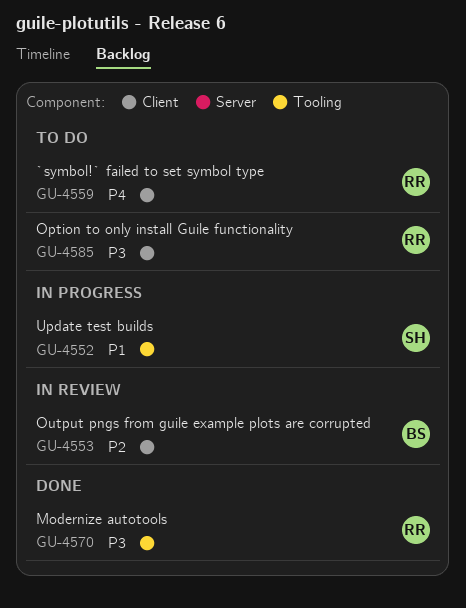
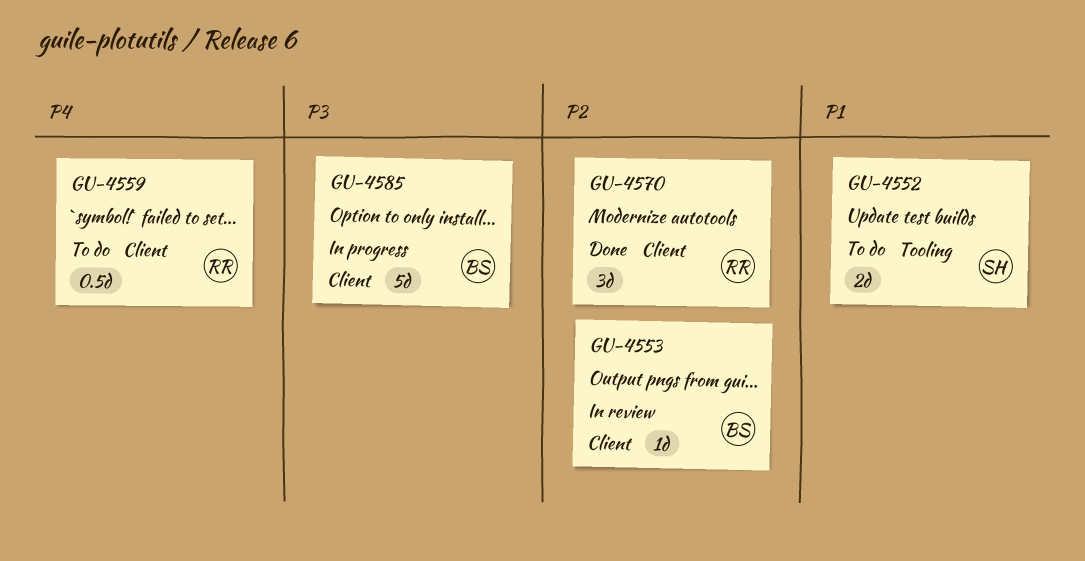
GU-4552, status: In progress -> To do
GU-4570, priority: P3 -> P2
GU-4570, label: Tooling -> Client
GU-4585, status: To do -> In progress
GU-4585, owner: RR -> BS

